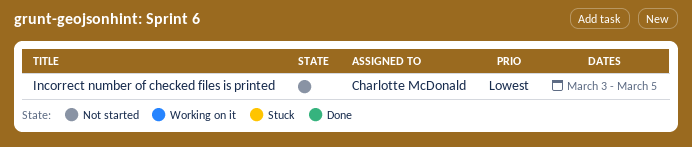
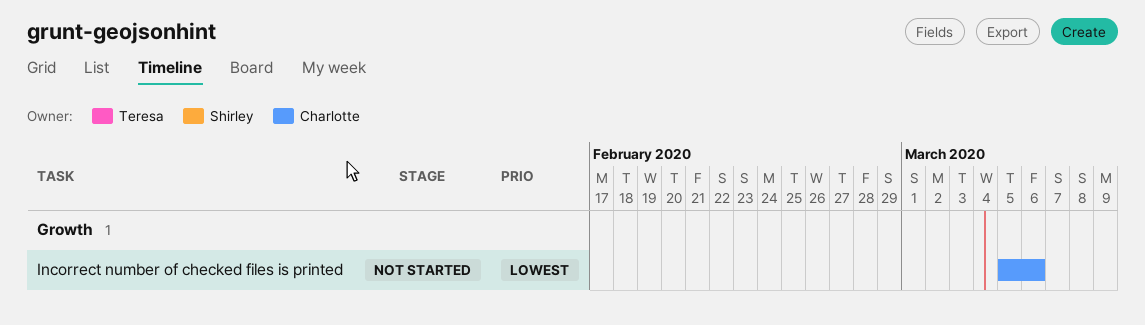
Incorrect number of checked files is printed, start: Mar 3 -> Mar 5
Incorrect number of checked files is printed, due: Mar 5 -> Mar 6

